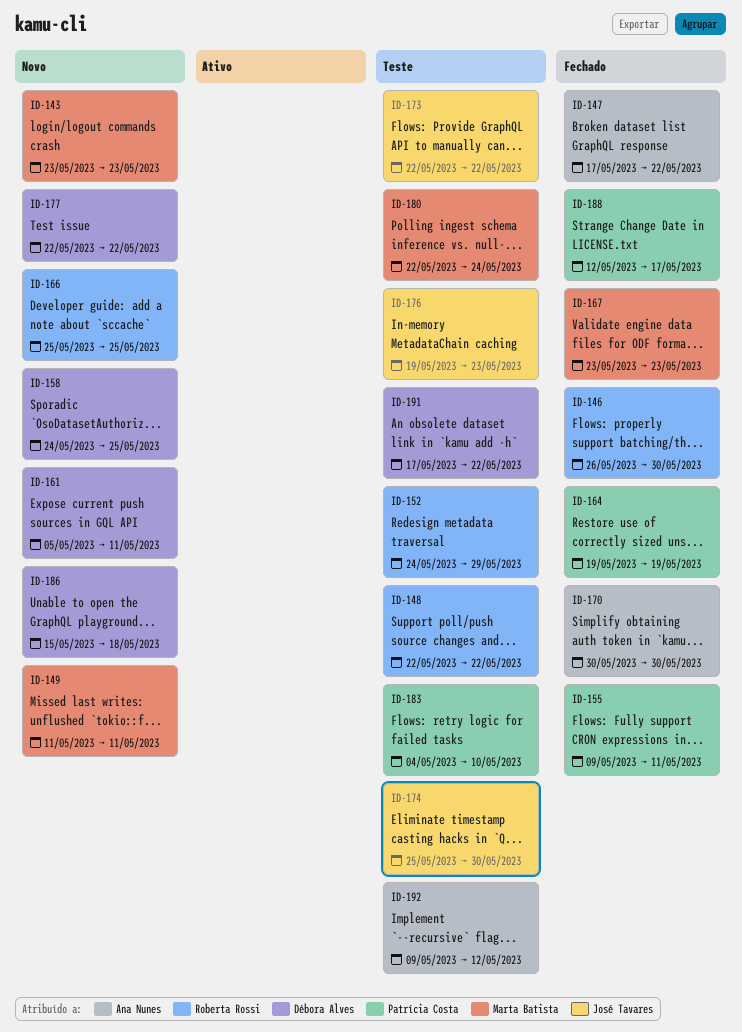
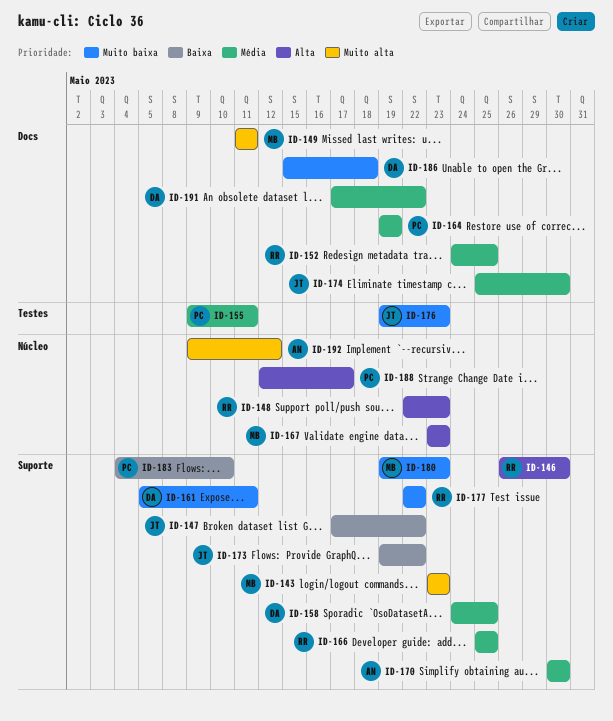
ID-147, owner: Ana Nunes -> José Tavares
ID-148, due: May 22 -> May 23
ID-152, due: May 29 -> May 25
ID-173, start: May 22 -> May 19
ID-177, owner: Débora Alves -> Roberta Rossi
ID-180, start: May 22 -> May 19
ID-180, due: May 24 -> May 23

